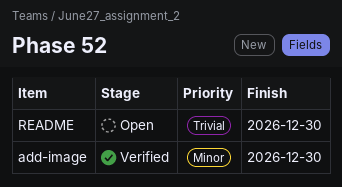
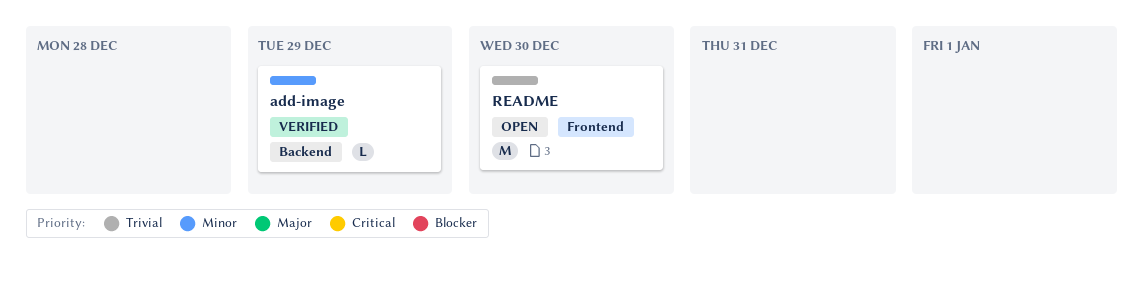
add-image, due: Dec 30 -> Dec 29

